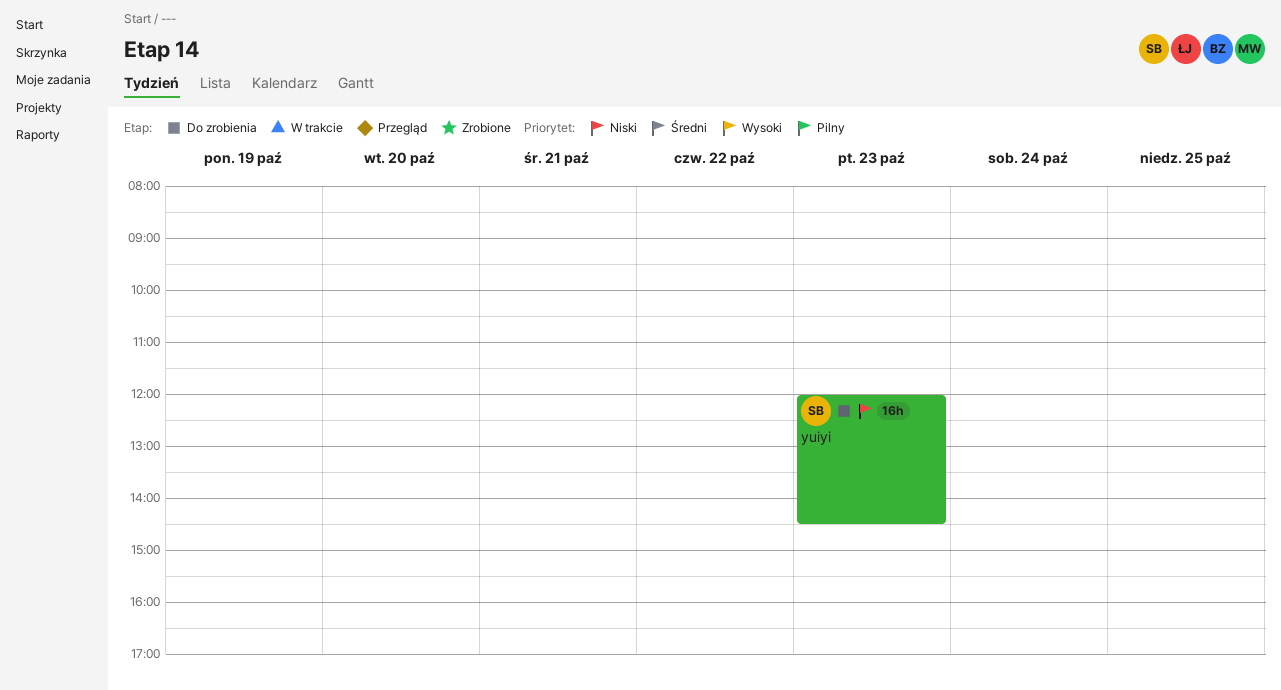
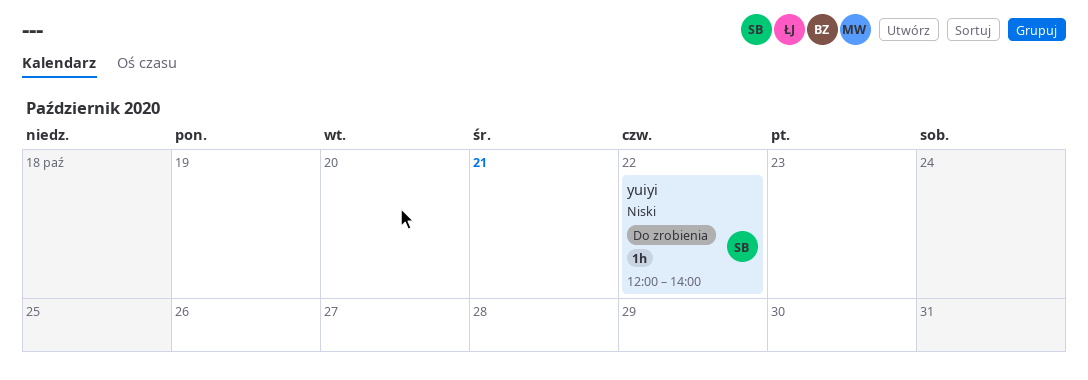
yuiyi, estimate: 16h -> 1h
yuiyi, day: Oct 23 -> Oct 22
yuiyi, ends: 14:30 -> 14:00

